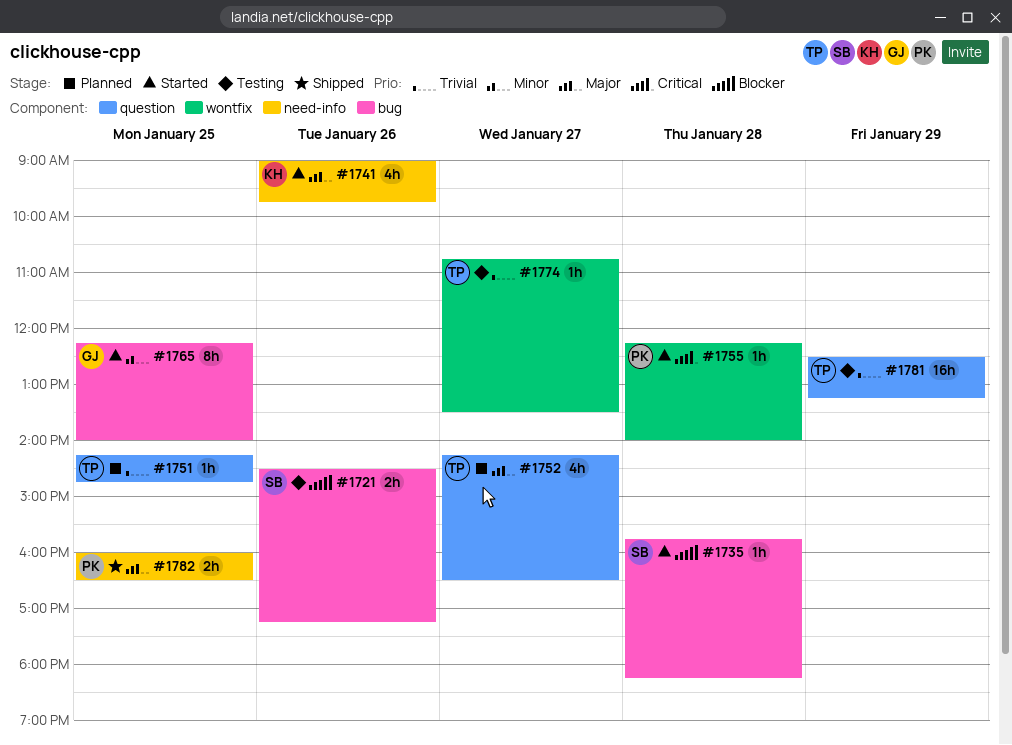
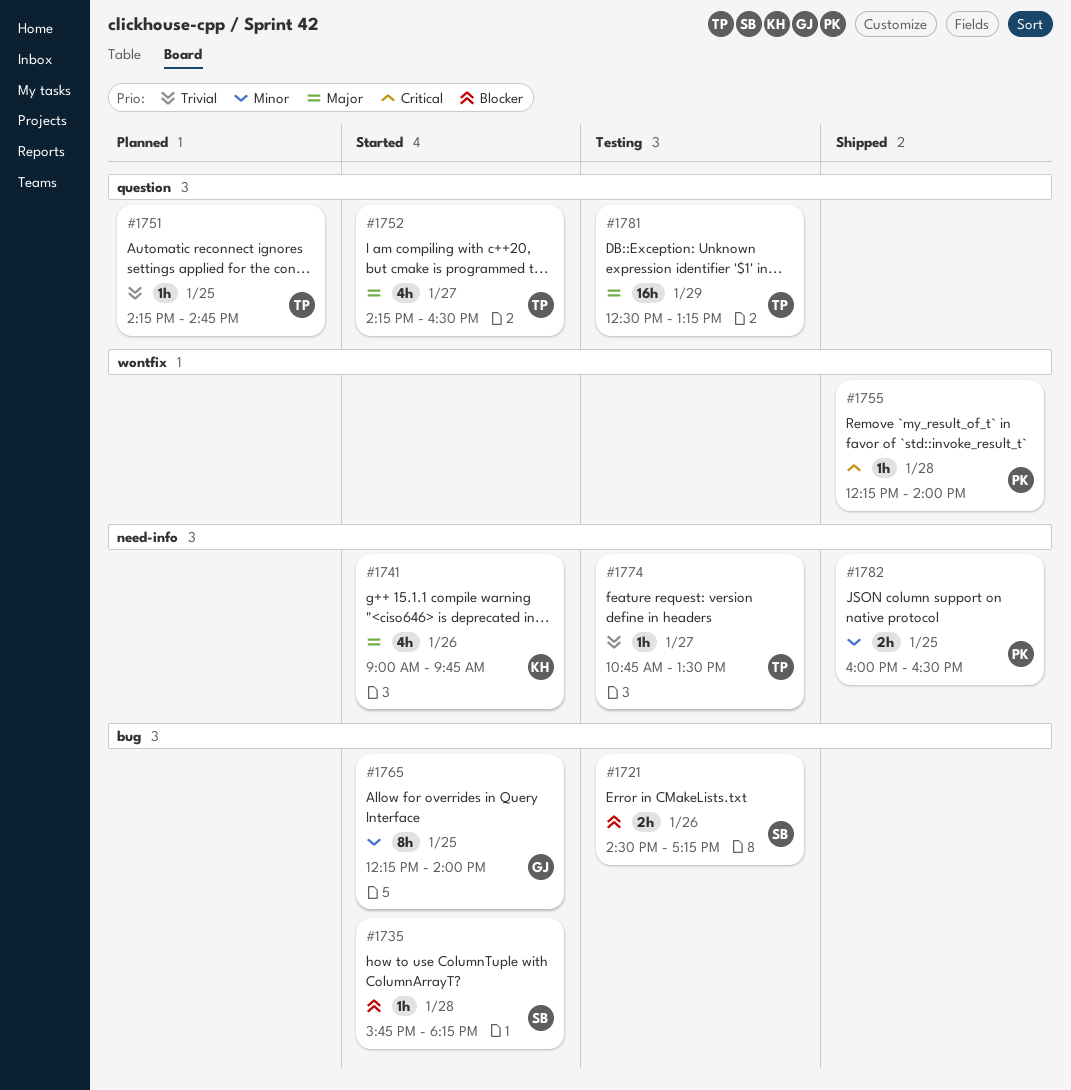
#1752, status: Planned -> Started
#1755, status: Started -> Shipped
#1774, label: wontfix -> need-info
#1781, priority: Trivial -> Major
#1782, priority: Major -> Minor

